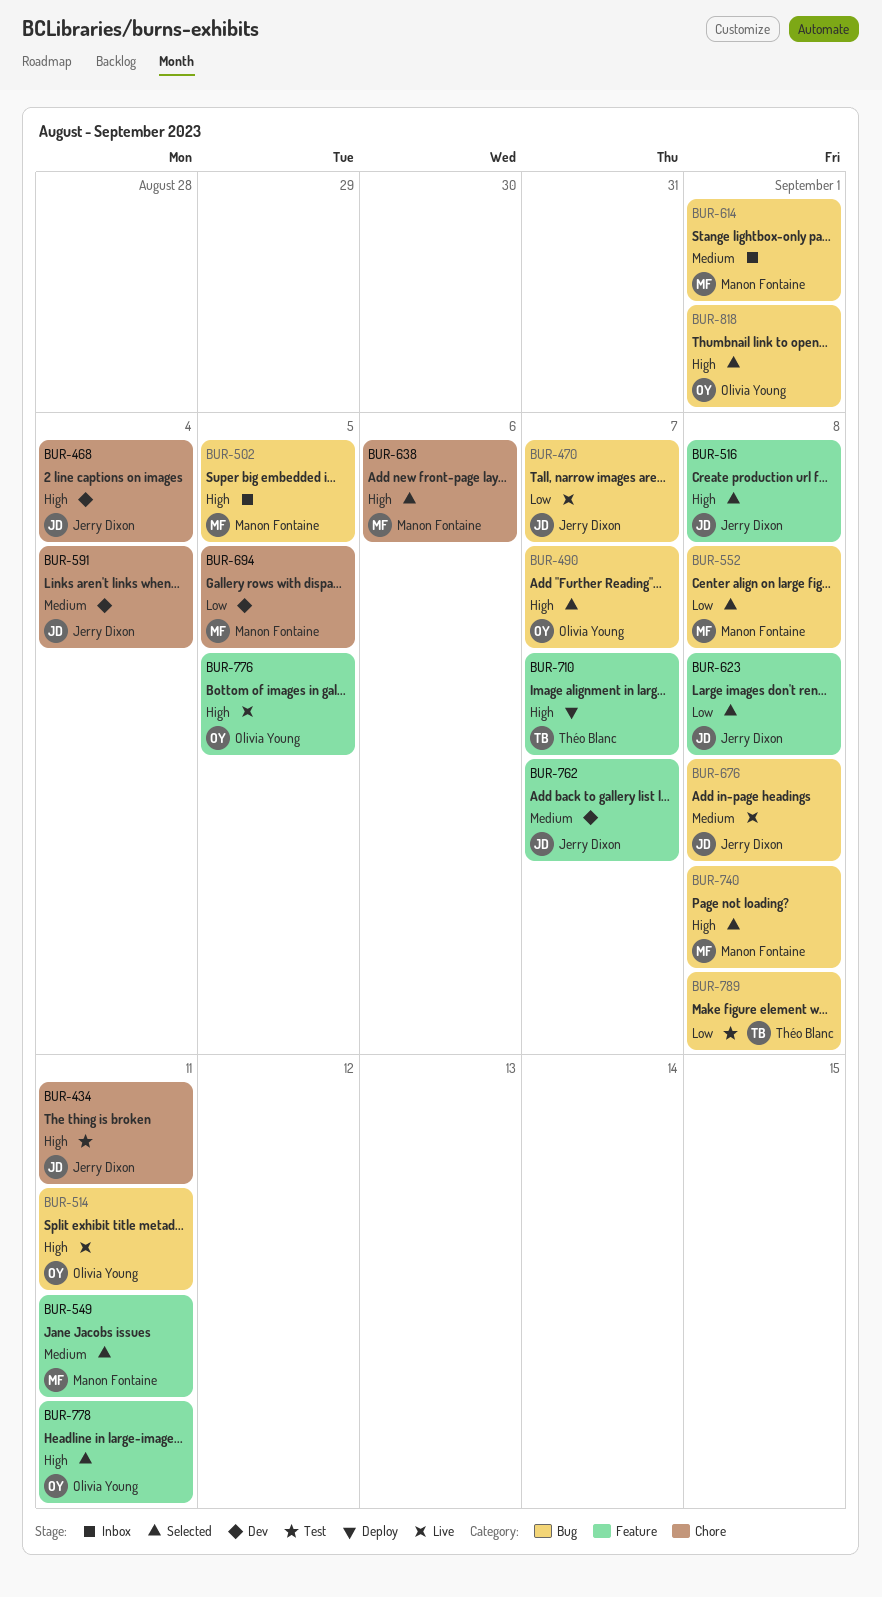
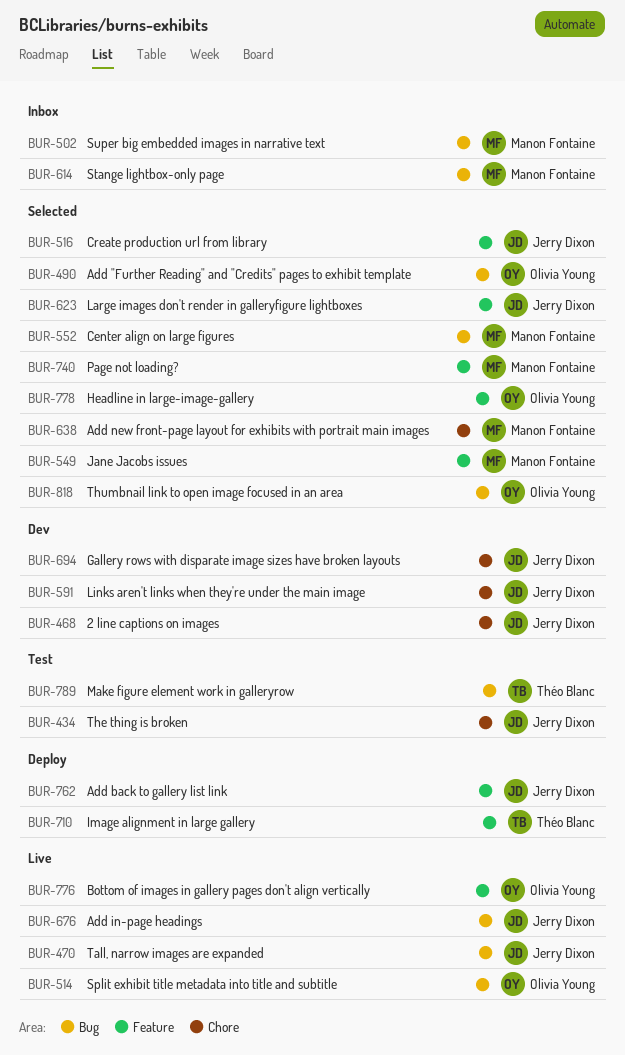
BUR-694, owner: Manon Fontaine -> Jerry Dixon
BUR-740, label: Bug -> Feature
BUR-762, status: Dev -> Deploy

